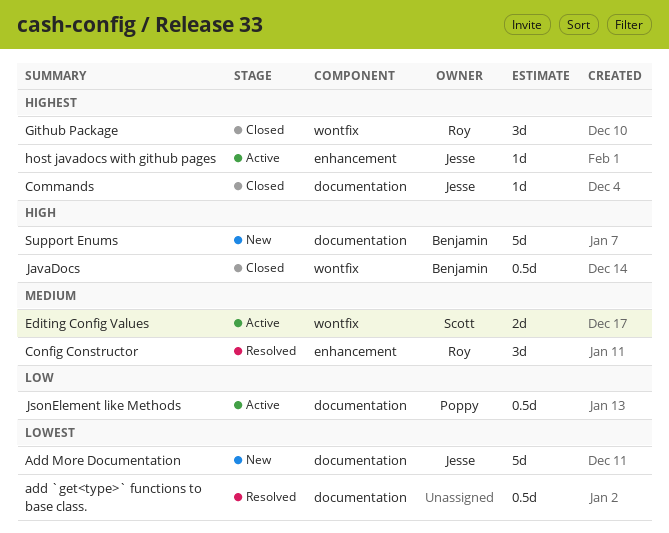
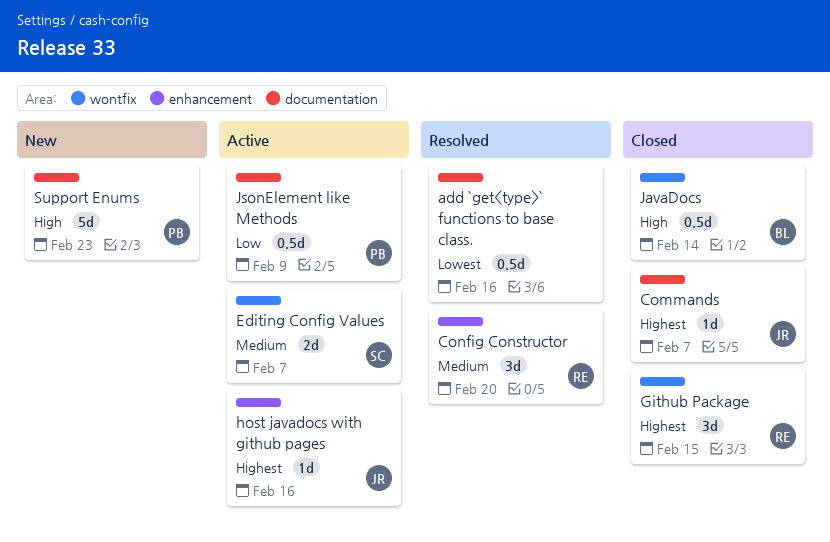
Add More Documentation: present -> none
Support Enums, owner: Benjamin -> Poppy

